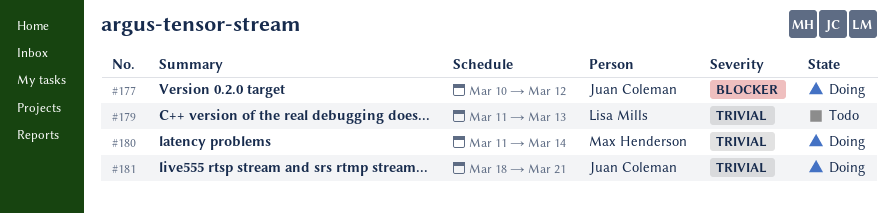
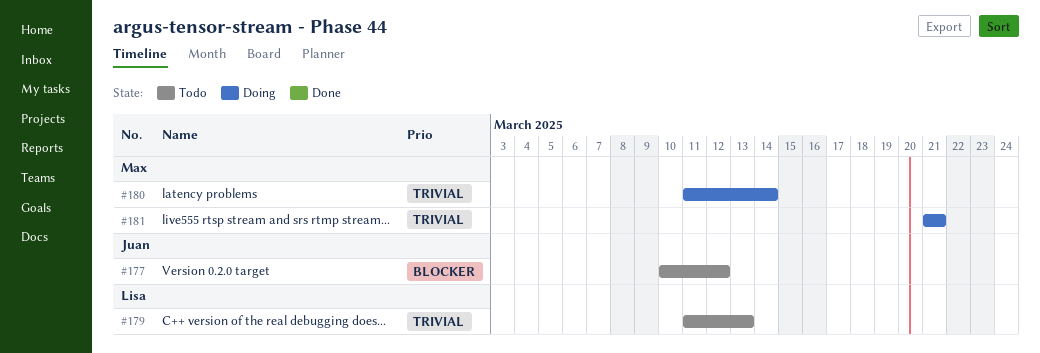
#177, status: Doing -> Todo
#181, owner: Juan Coleman -> Max Henderson
#181, start: Mar 18 -> Mar 21

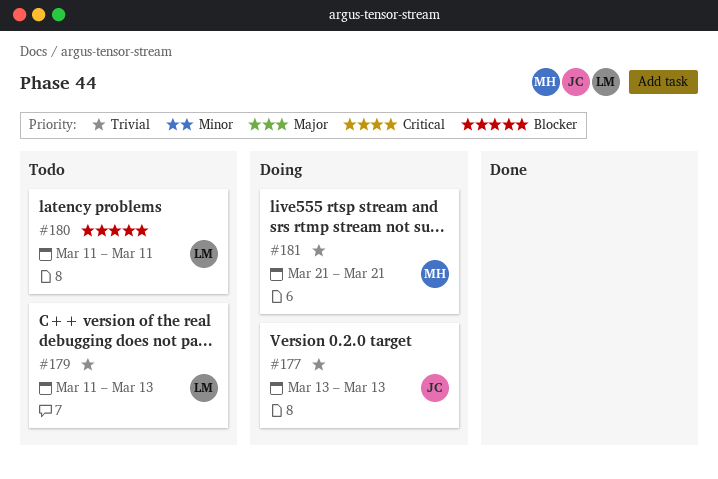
#177, status: Todo -> Doing
#177, priority: Blocker -> Trivial
#177, start: Mar 10 -> Mar 13
#177, due: Mar 12 -> Mar 13
#180, status: Doing -> Todo
#180, owner: Max -> Lisa
#180, priority: Trivial -> Blocker
#180, due: Mar 14 -> Mar 11

